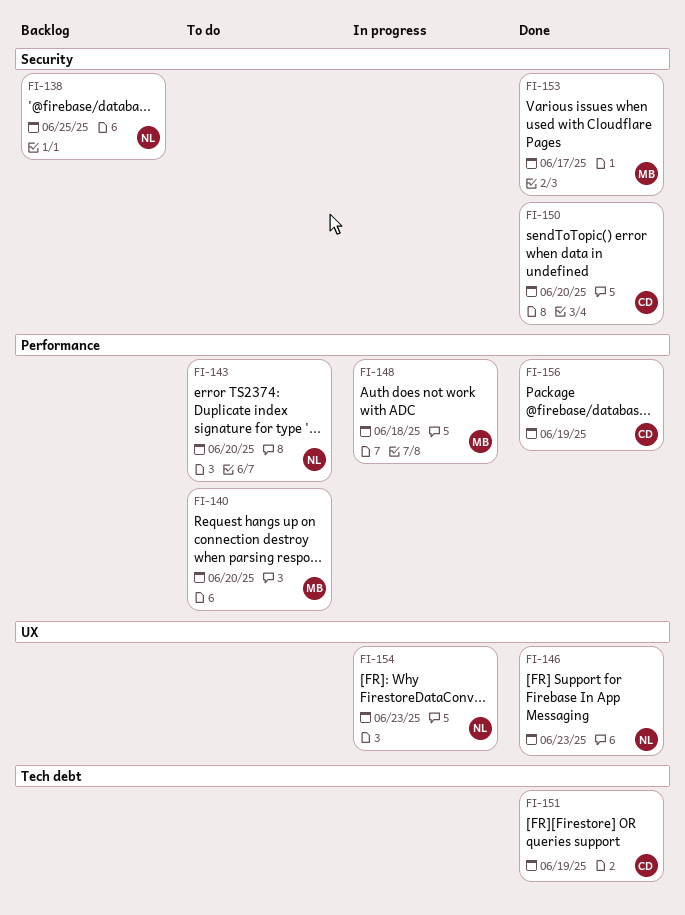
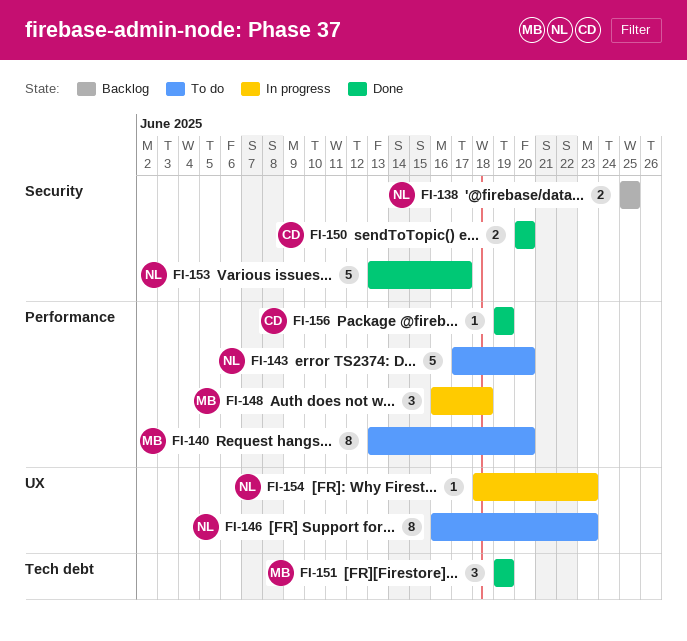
FI-146, status: Done -> To do
FI-151, owner: CD -> MB
FI-153, owner: MB -> NL

